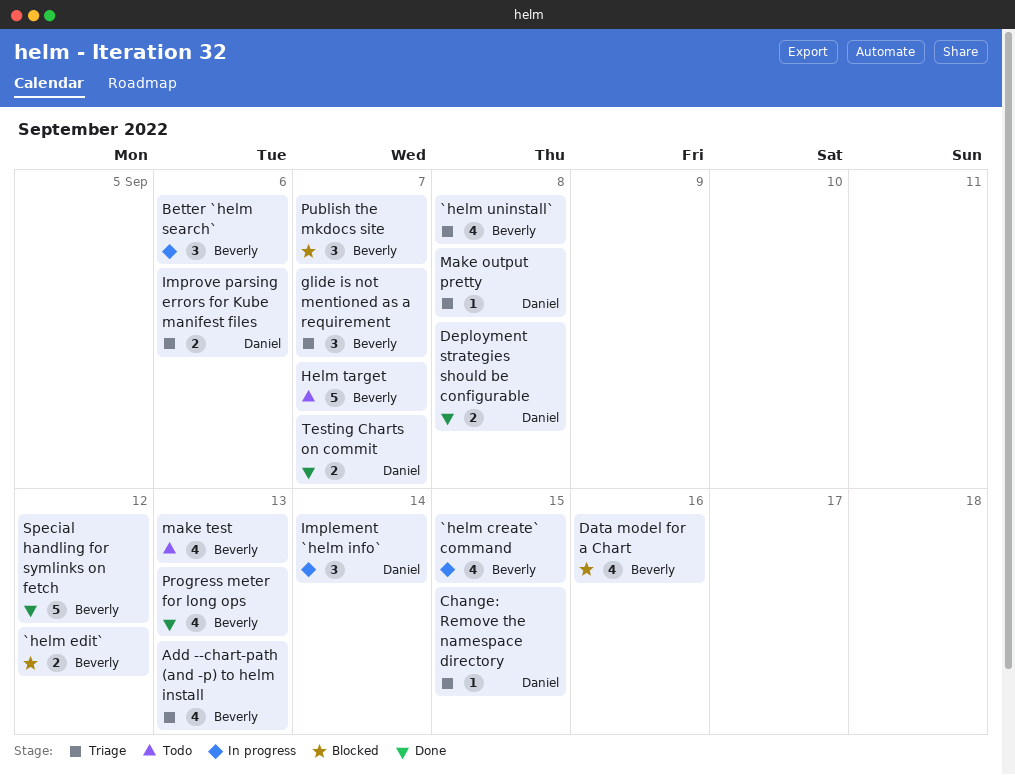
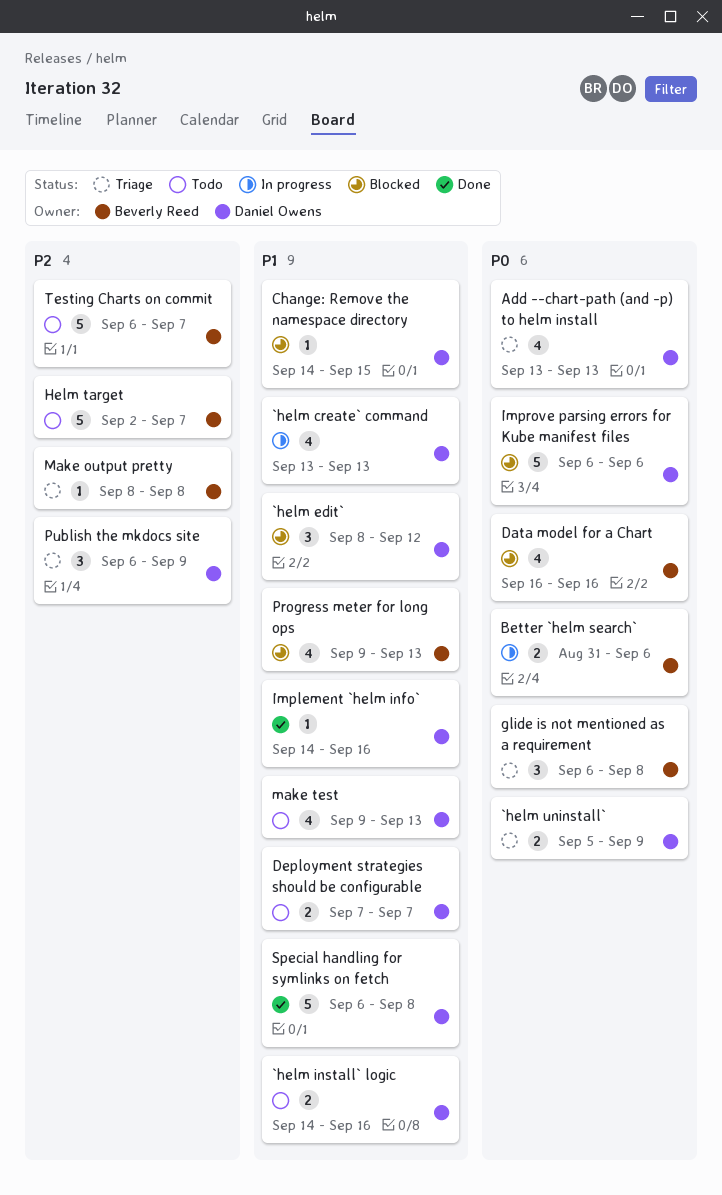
`helm create` command, owner: Beverly Reed -> Daniel Owens
`helm create` command, due: Sep 15 -> Sep 13
`helm edit`, owner: Beverly Reed -> Daniel Owens
`helm edit`, estimate: 2 -> 3
`helm install` logic: none -> present
`helm uninstall`, owner: Beverly Reed -> Daniel Owens
`helm uninstall`, estimate: 4 -> 2
`helm uninstall`, due: Sep 8 -> Sep 9
Add --chart-path (and -p) to helm install, owner: Beverly Reed -> Daniel Owens
Better `helm search`, estimate: 3 -> 2
Change: Remove the namespace directory, status: Triage -> Blocked
Deployment strategies should be configurable, status: Done -> Todo
Deployment strategies should be configurable, due: Sep 8 -> Sep 7
glide is not mentioned as a requirement, due: Sep 7 -> Sep 8
Implement `helm info`, status: In progress -> Done
Implement `helm info`, estimate: 3 -> 1
Implement `helm info`, due: Sep 14 -> Sep 16
Improve parsing errors for Kube manifest files, status: Triage -> Blocked
Improve parsing errors for Kube manifest files, estimate: 2 -> 5
Make output pretty, owner: Daniel Owens -> Beverly Reed
make test, owner: Beverly Reed -> Daniel Owens
Progress meter for long ops, status: Done -> Blocked
Publish the mkdocs site, status: Blocked -> Triage
Publish the mkdocs site, owner: Beverly Reed -> Daniel Owens
Publish the mkdocs site, due: Sep 7 -> Sep 9
Special handling for symlinks on fetch, owner: Beverly Reed -> Daniel Owens
Special handling for symlinks on fetch, due: Sep 12 -> Sep 8
Testing Charts on commit, status: Done -> Todo
Testing Charts on commit, owner: Daniel Owens -> Beverly Reed
Testing Charts on commit, estimate: 2 -> 5

